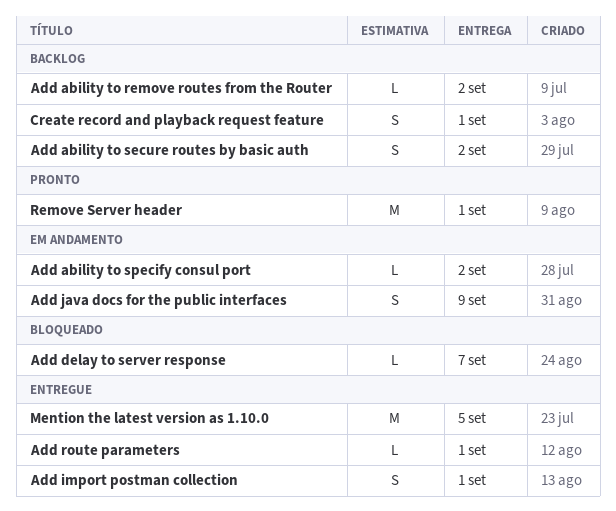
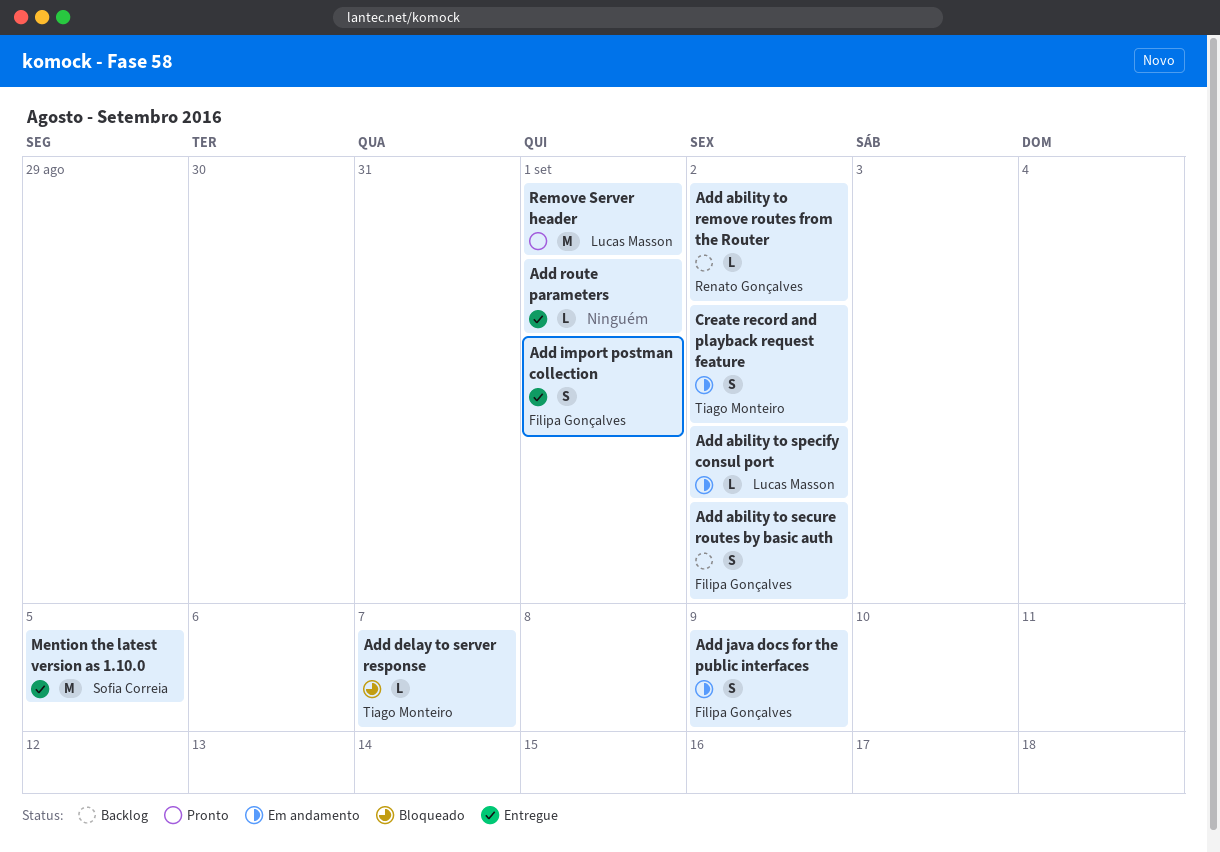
Create record and playback request feature, status: Backlog -> Em andamento
Create record and playback request feature, due: Sep 1 -> Sep 2

